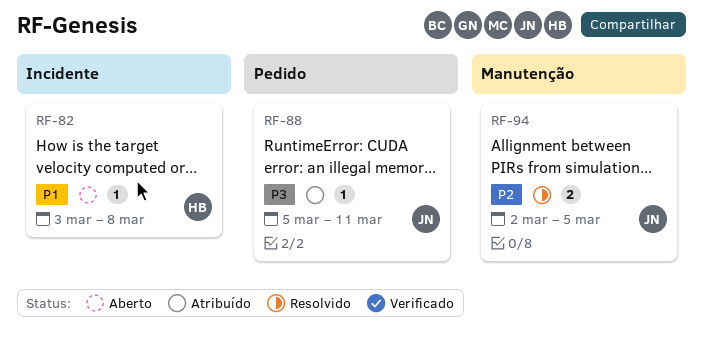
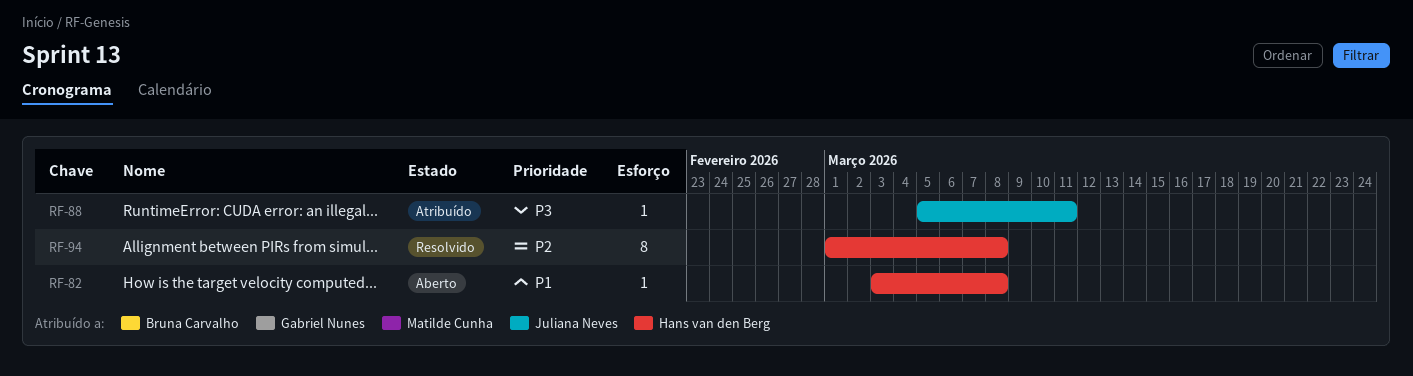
RF-94, owner: Juliana Neves -> Hans van den Berg
RF-94, estimate: 2 -> 8
RF-94, start: Mar 2 -> Mar 1
RF-94, due: Mar 5 -> Mar 8

